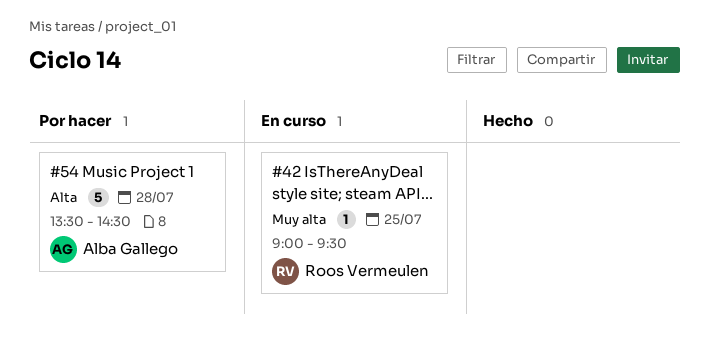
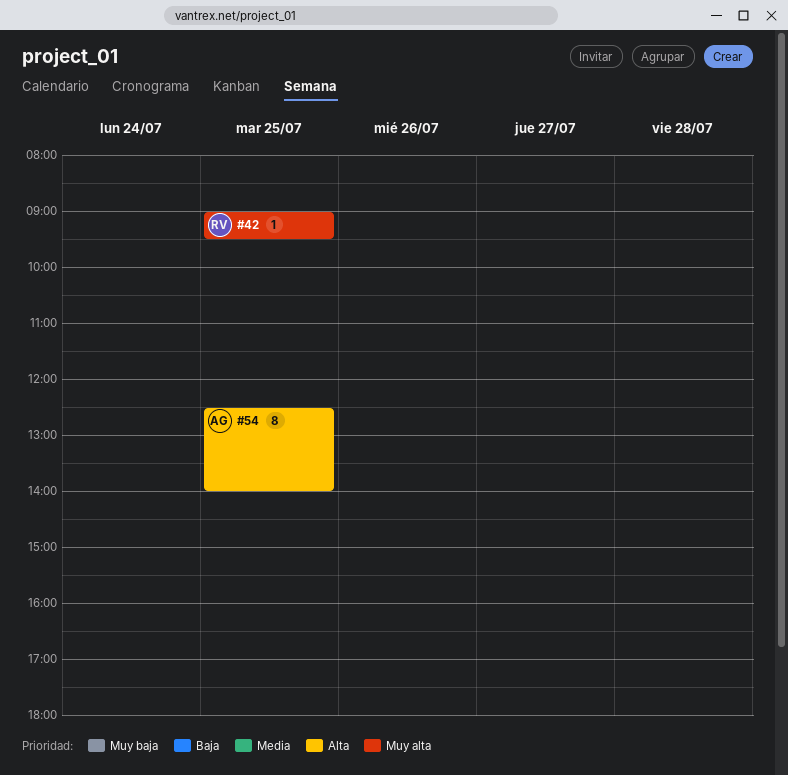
#54, estimate: 5 -> 8
#54, day: Jul 28 -> Jul 25
#54, begins: 13:30 -> 12:30
#54, ends: 14:30 -> 14:00

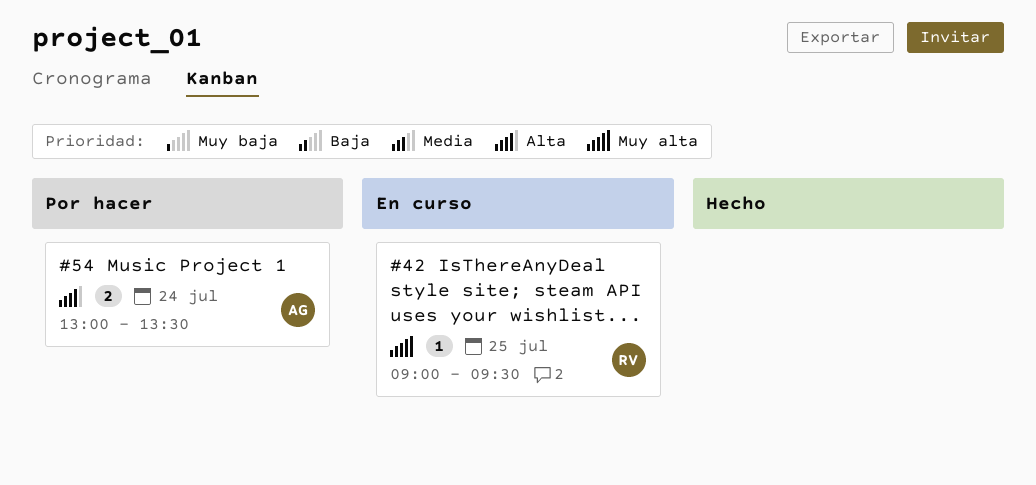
#54, estimate: 8 -> 2
#54, day: Jul 25 -> Jul 24
#54, begins: 12:30 -> 13:00
#54, ends: 14:00 -> 13:30

